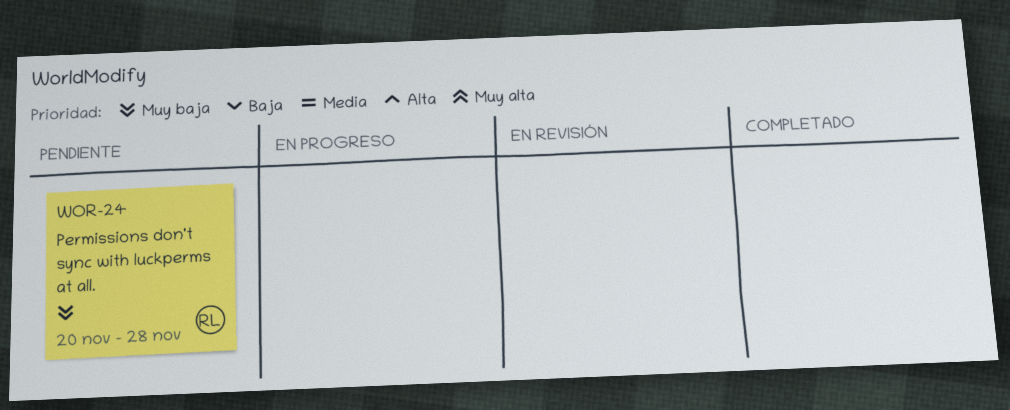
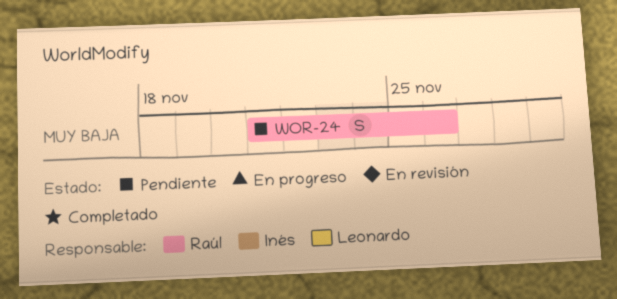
WOR-24, start: Nov 20 -> Nov 21
WOR-24, due: Nov 28 -> Nov 26

